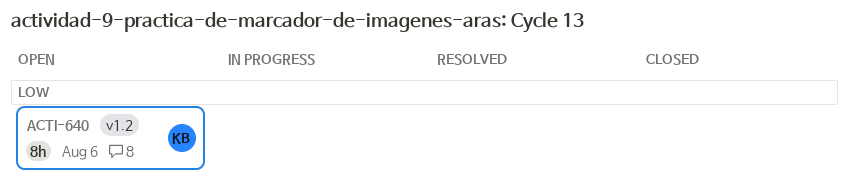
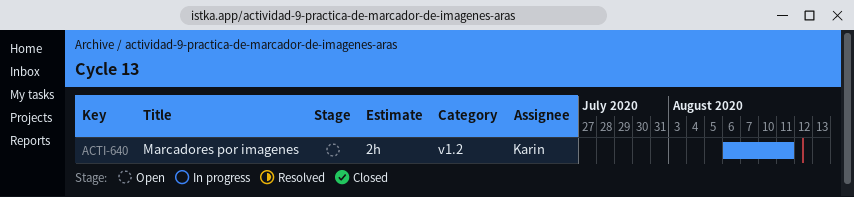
ACTI-640, estimate: 8h -> 2h
ACTI-640, due: Aug 6 -> Aug 11

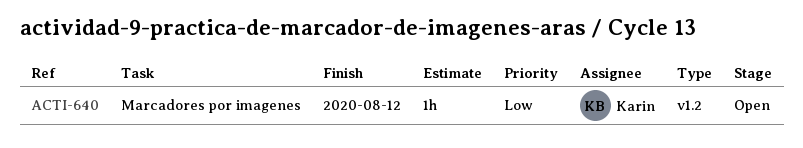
ACTI-640, estimate: 2h -> 1h
ACTI-640, due: Aug 11 -> Aug 12

